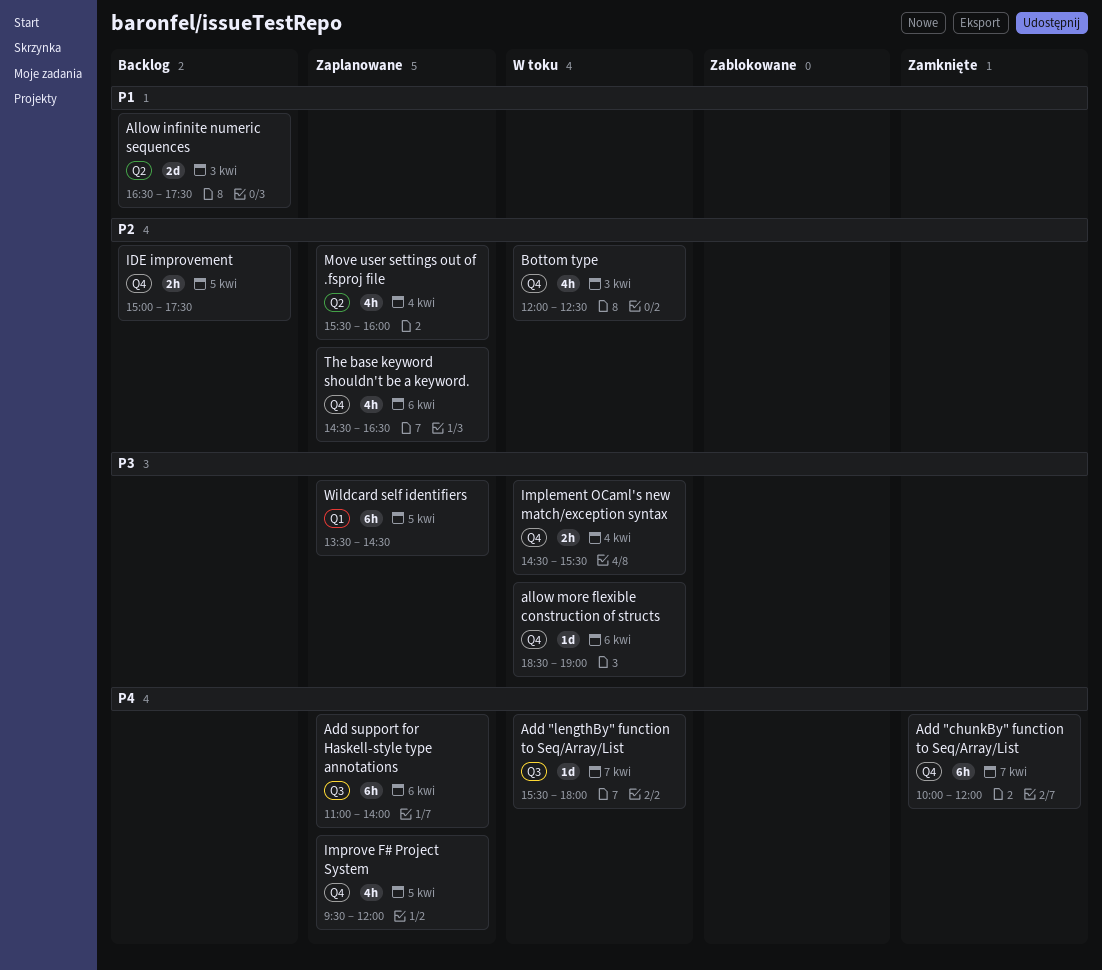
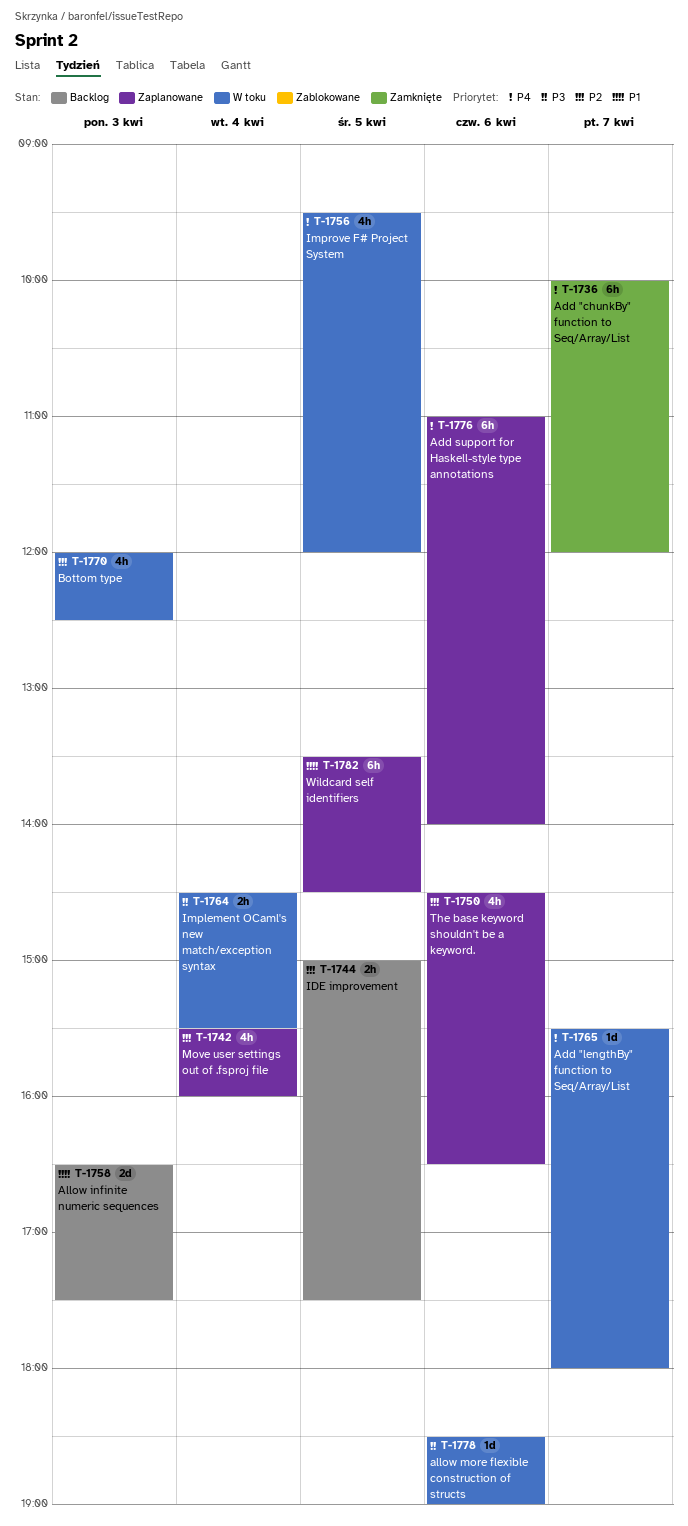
Improve F# Project System, status: Zaplanowane -> W toku
Wildcard self identifiers, priority: P3 -> P1

